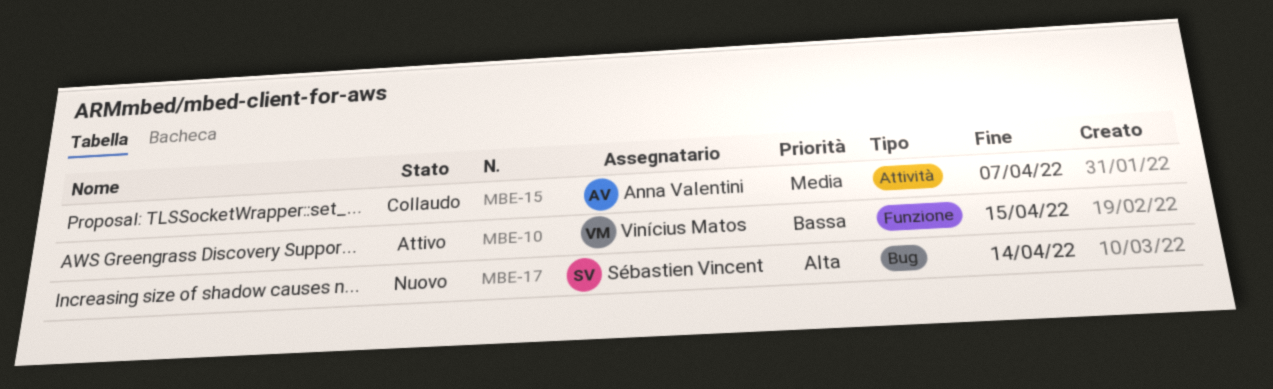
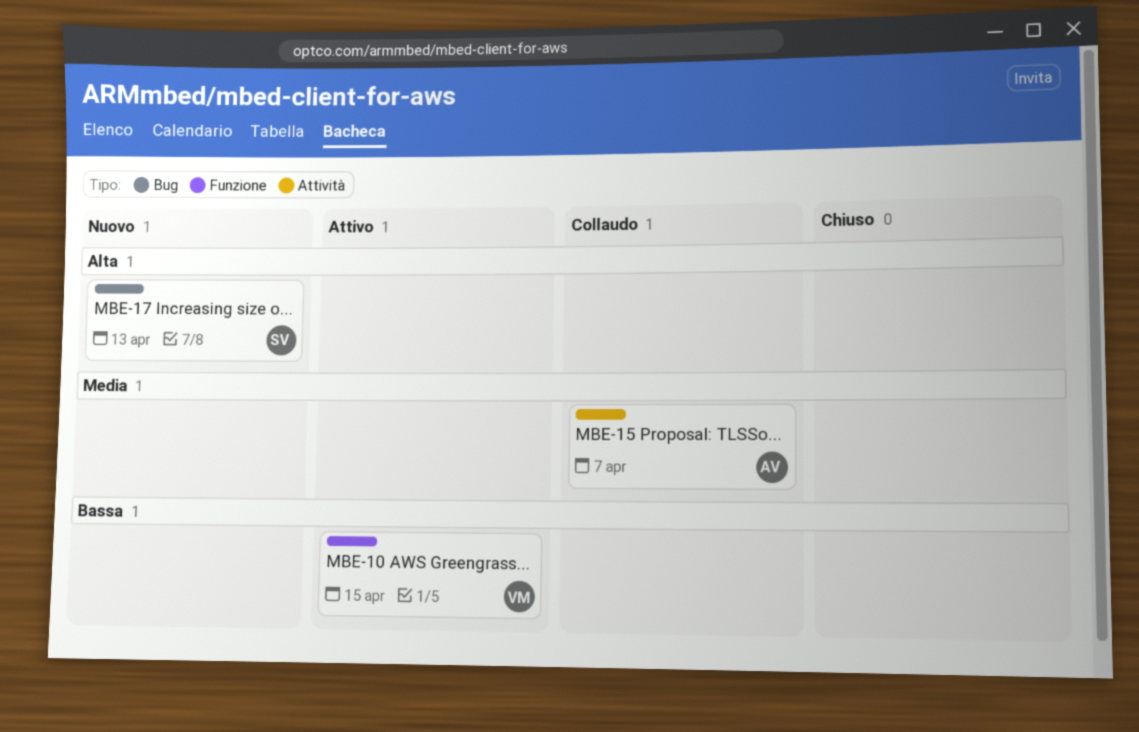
MBE-17, due: Apr 14 -> Apr 13

